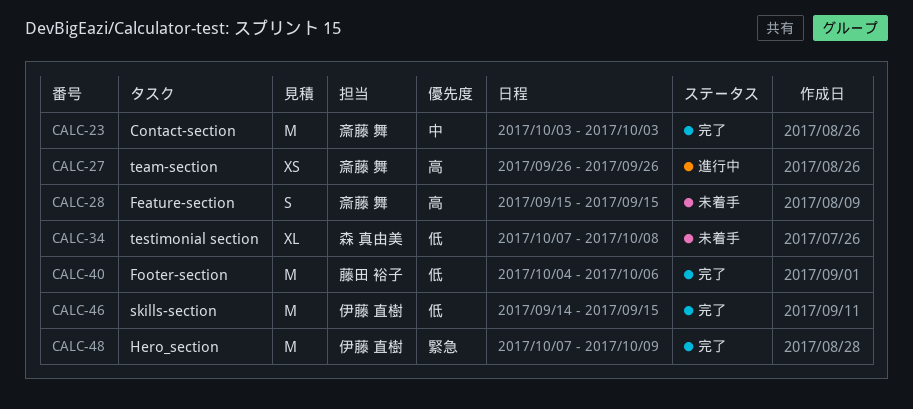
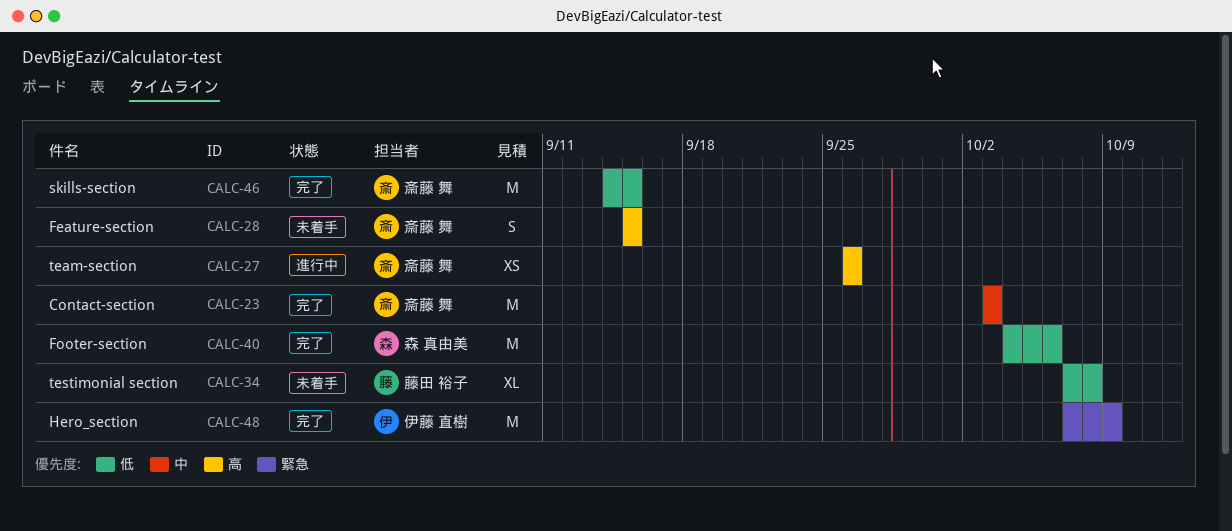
CALC-34, owner: 森 真由美 -> 藤田 裕子
CALC-40, owner: 藤田 裕子 -> 森 真由美
CALC-46, owner: 伊藤 直樹 -> 斎藤 舞

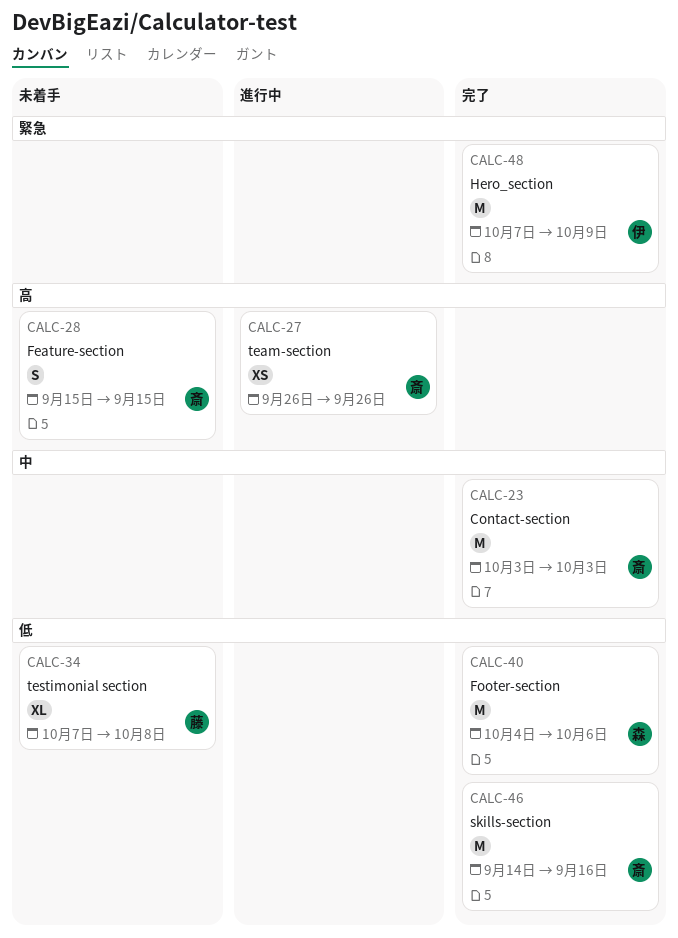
CALC-46, due: Sep 15 -> Sep 16

